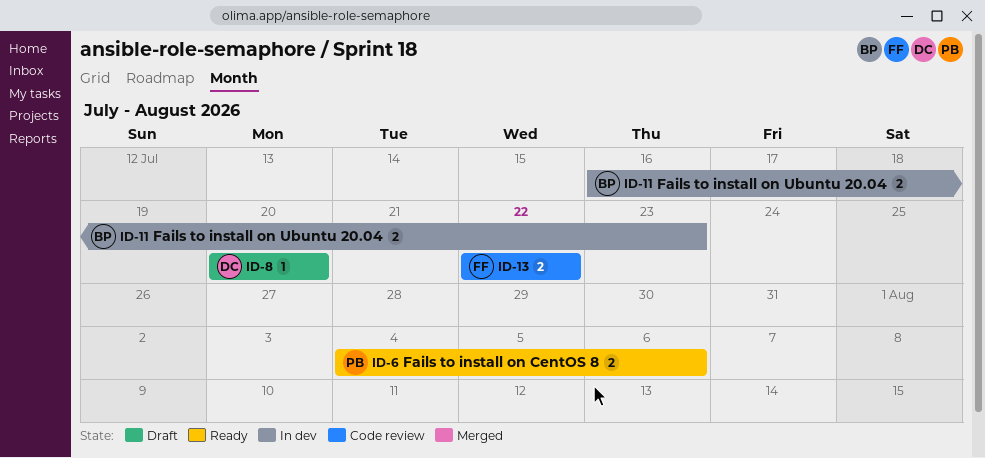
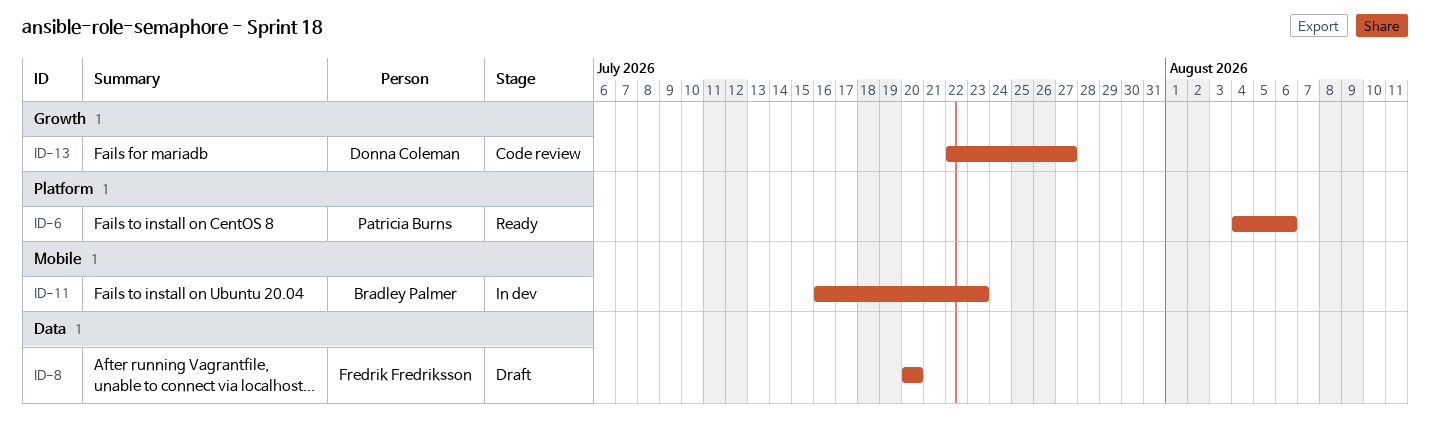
ID-8, owner: Donna Coleman -> Fredrik Fredriksson
ID-13, owner: Fredrik Fredriksson -> Donna Coleman
ID-13, due: Jul 22 -> Jul 27

